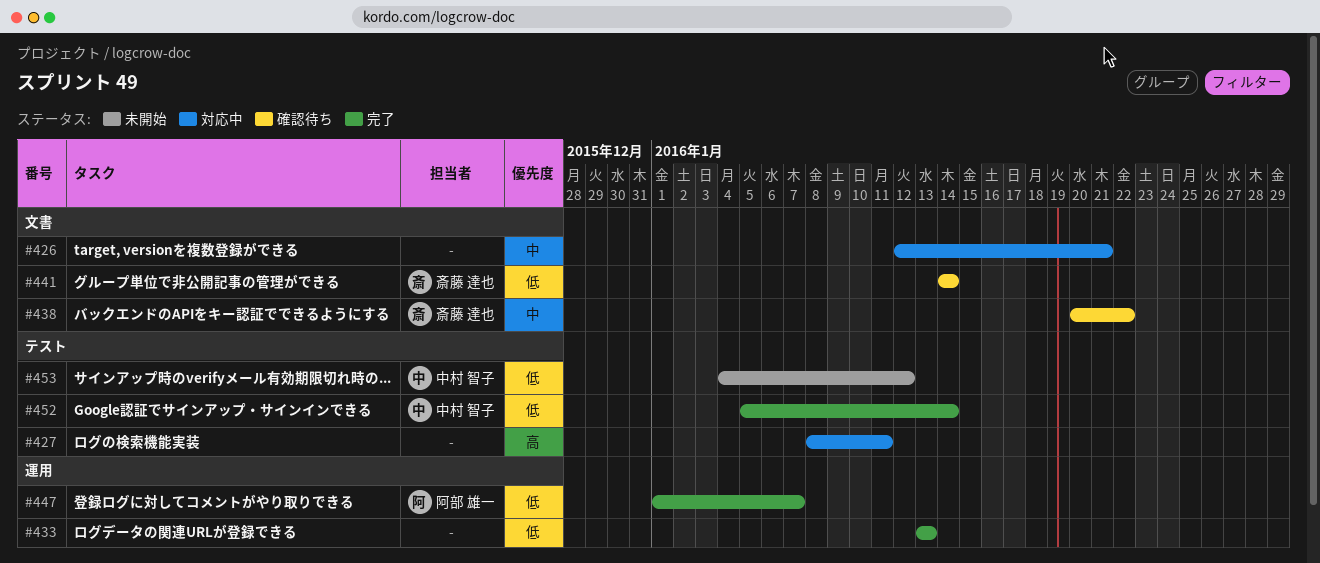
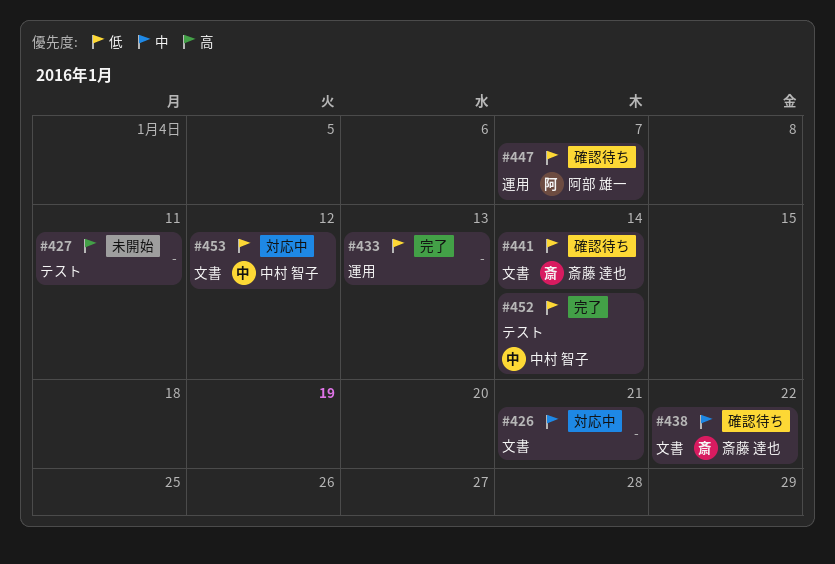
#427, status: 対応中 -> 未開始
#447, status: 完了 -> 確認待ち
#453, status: 未開始 -> 対応中
#453, label: テスト -> 文書

